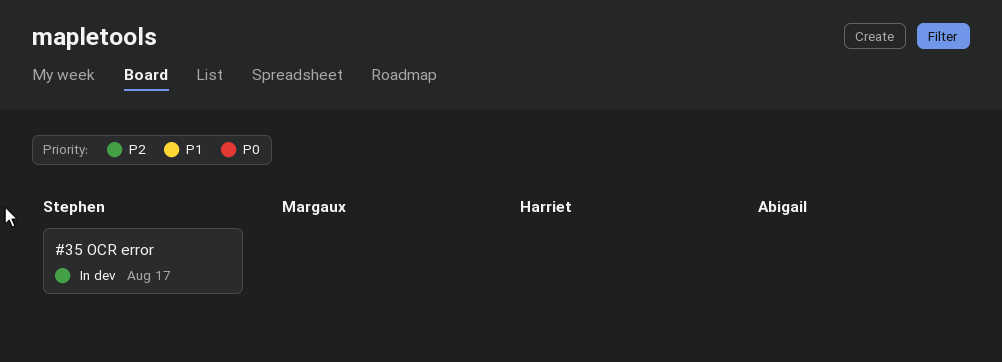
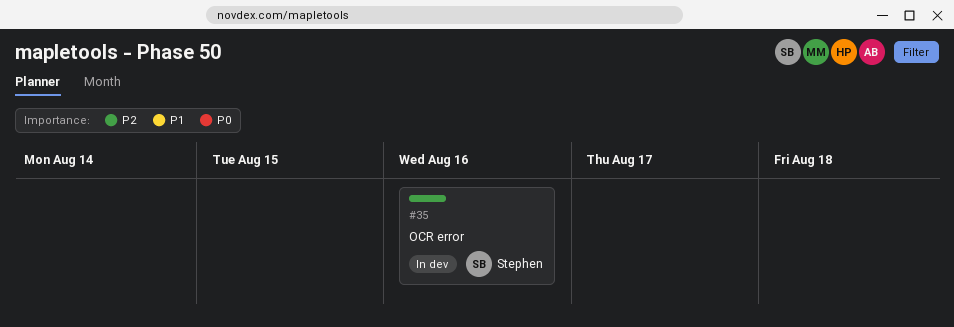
#35, due: Aug 17 -> Aug 16

